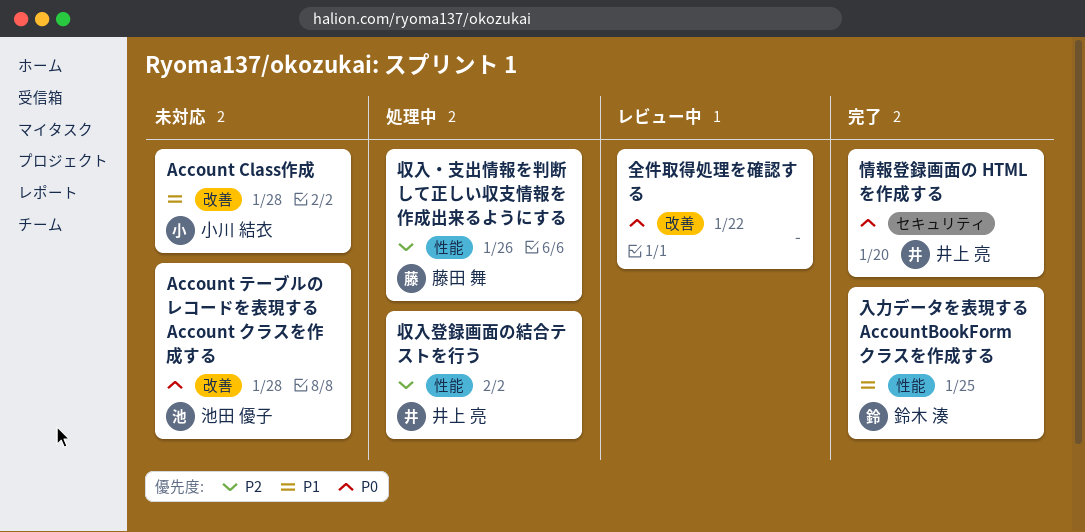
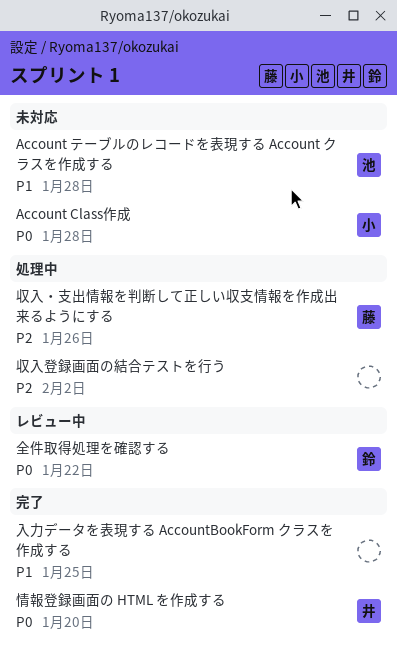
Account Class作成, priority: P1 -> P0
Account テーブルのレコードを表現する Account クラスを作成する, priority: P0 -> P1
入力データを表現する AccountBookForm クラスを作成する, owner: 鈴木 湊 -> none
全件取得処理を確認する, owner: none -> 鈴木 湊
収入登録画面の結合テストを行う, owner: 井上 亮 -> none

